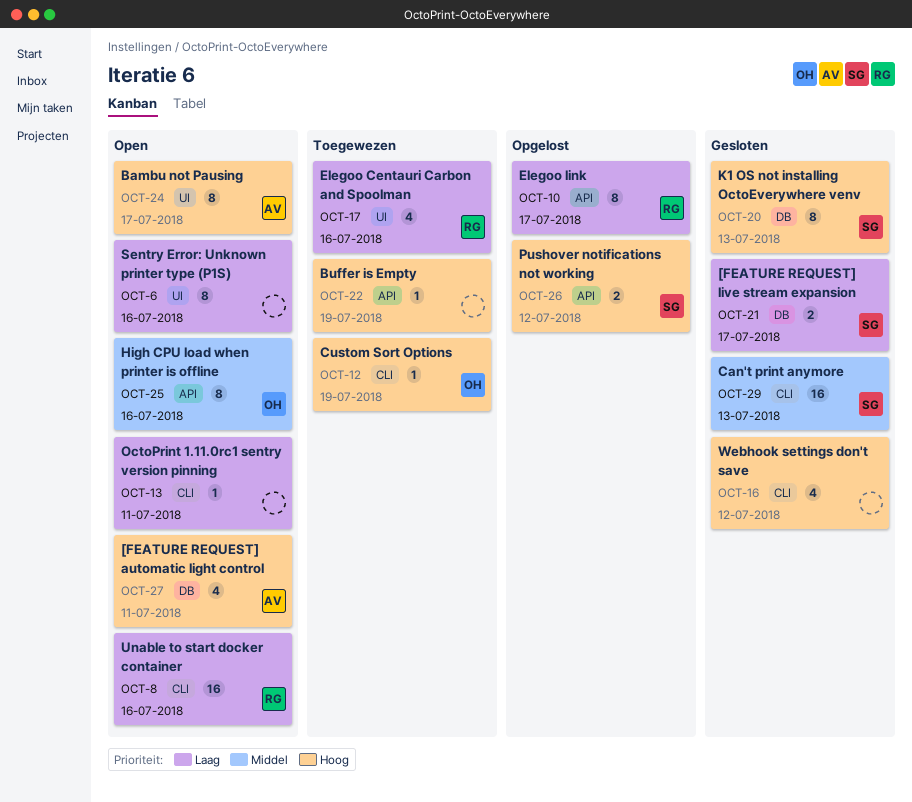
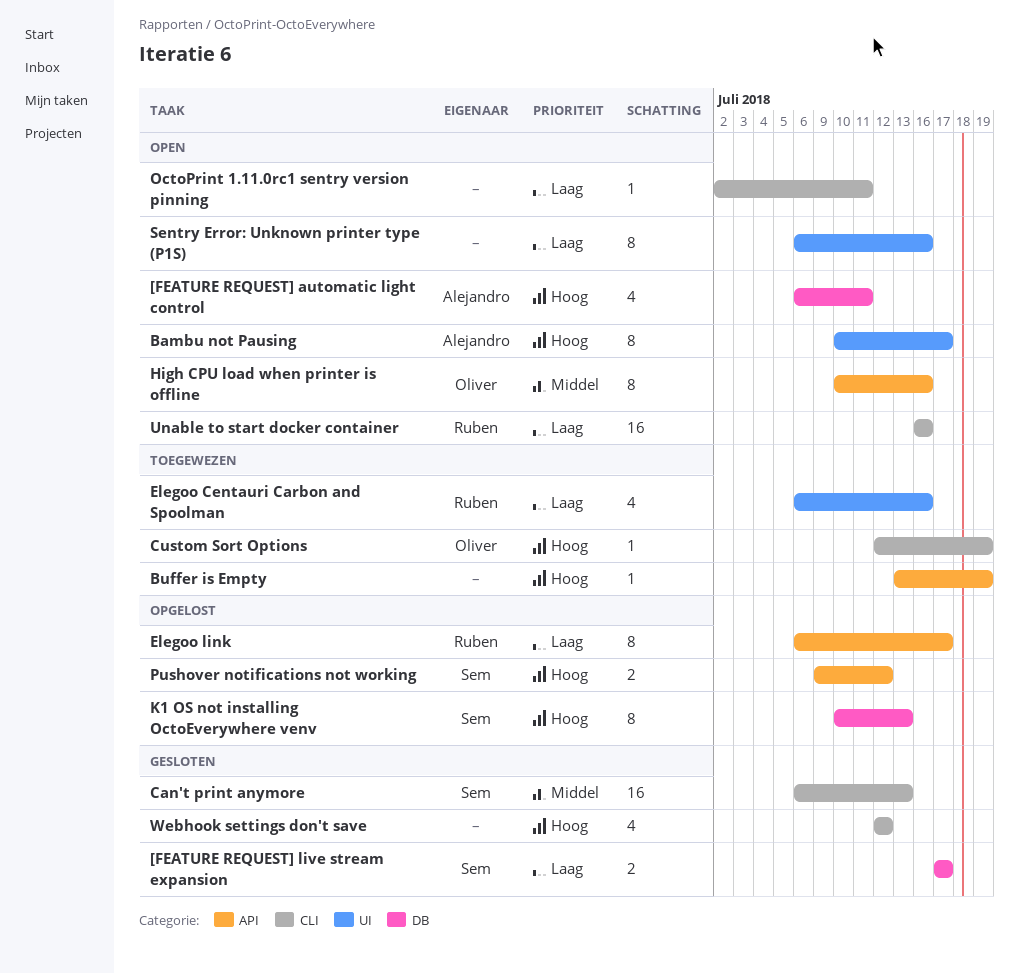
K1 OS not installing OctoEverywhere venv, status: Gesloten -> Opgelost

